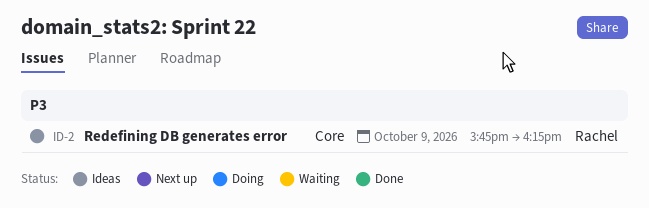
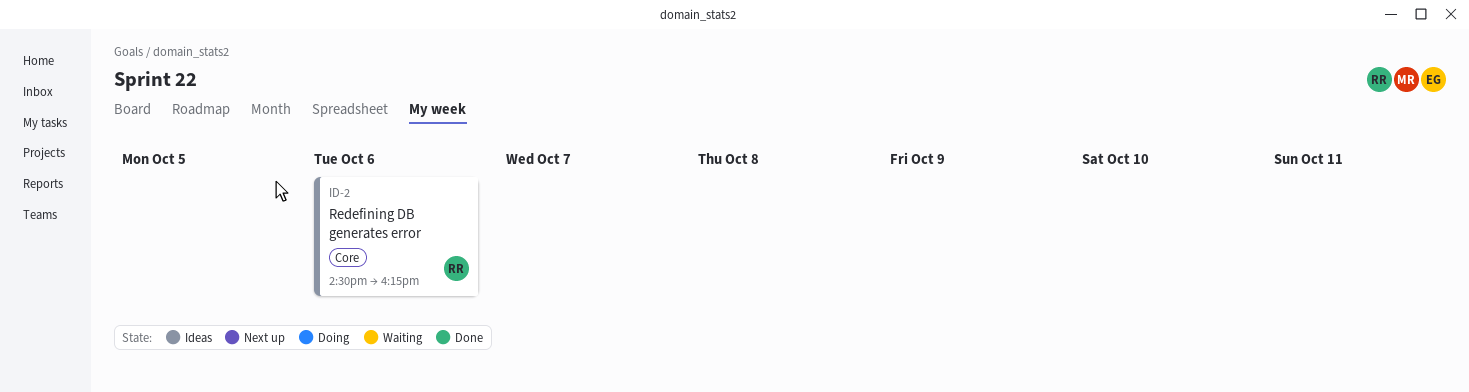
ID-2, day: Oct 9 -> Oct 6
ID-2, begins: 15:45 -> 14:30

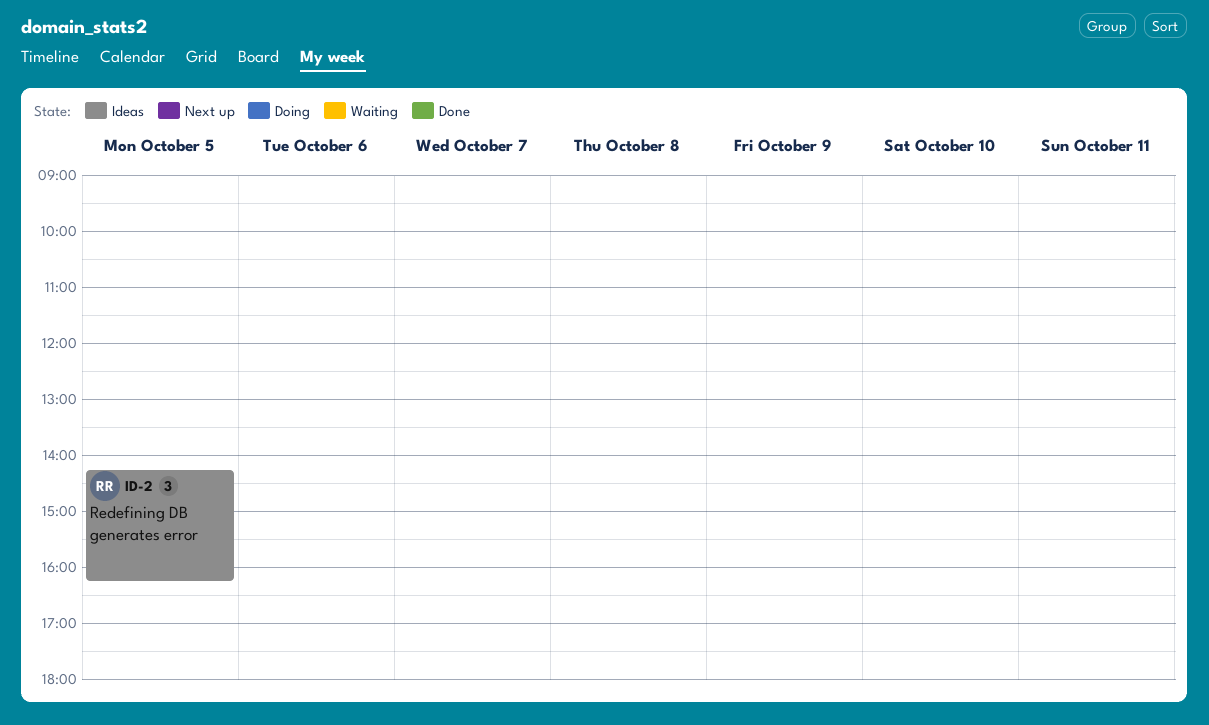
ID-2, day: Oct 6 -> Oct 5
ID-2, begins: 14:30 -> 14:15

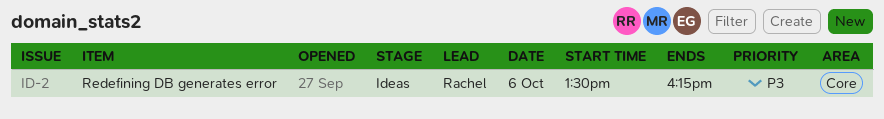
ID-2, day: Oct 5 -> Oct 6
ID-2, begins: 14:15 -> 13:30

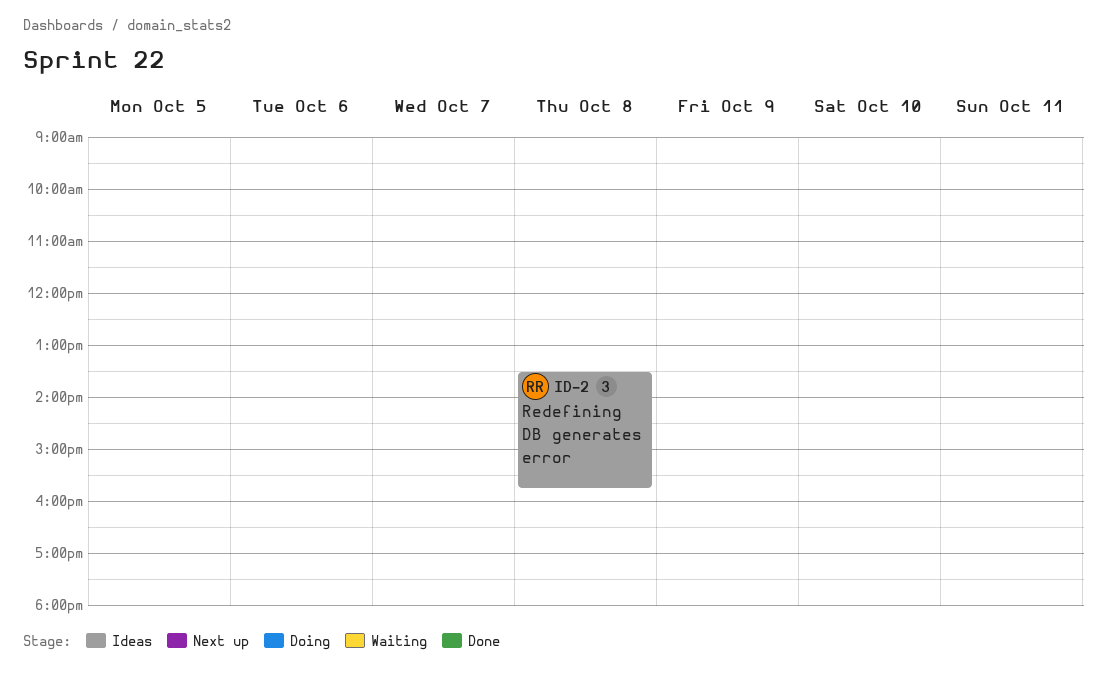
ID-2, day: Oct 6 -> Oct 8
ID-2, ends: 16:15 -> 15:45

